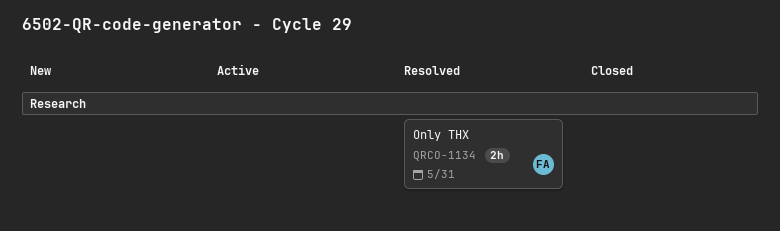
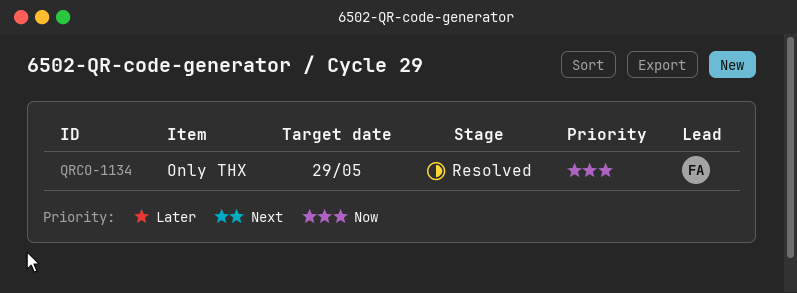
QRCO-1134, due: May 31 -> May 29

